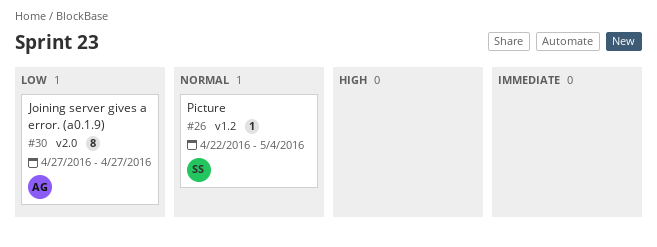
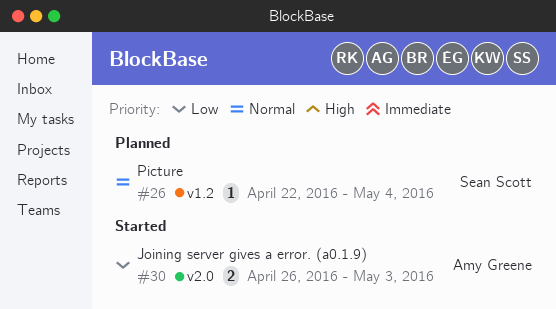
#30, estimate: 8 -> 2
#30, start: Apr 27 -> Apr 26
#30, due: Apr 27 -> May 3

